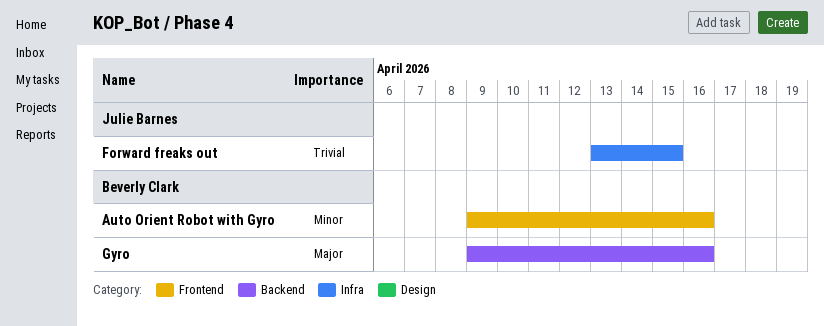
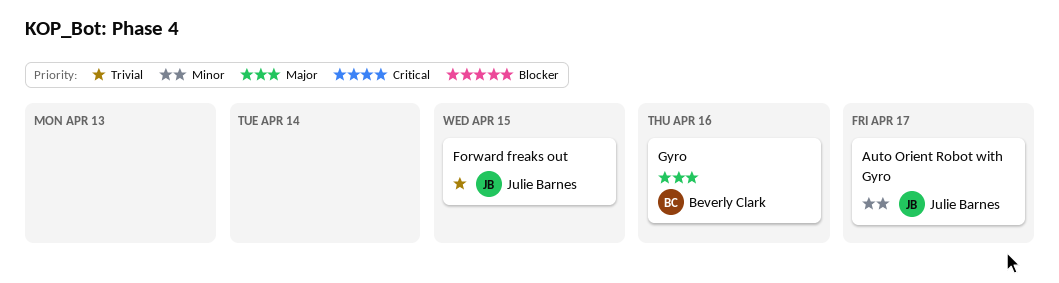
Auto Orient Robot with Gyro, owner: Beverly Clark -> Julie Barnes
Auto Orient Robot with Gyro, due: Apr 16 -> Apr 17

